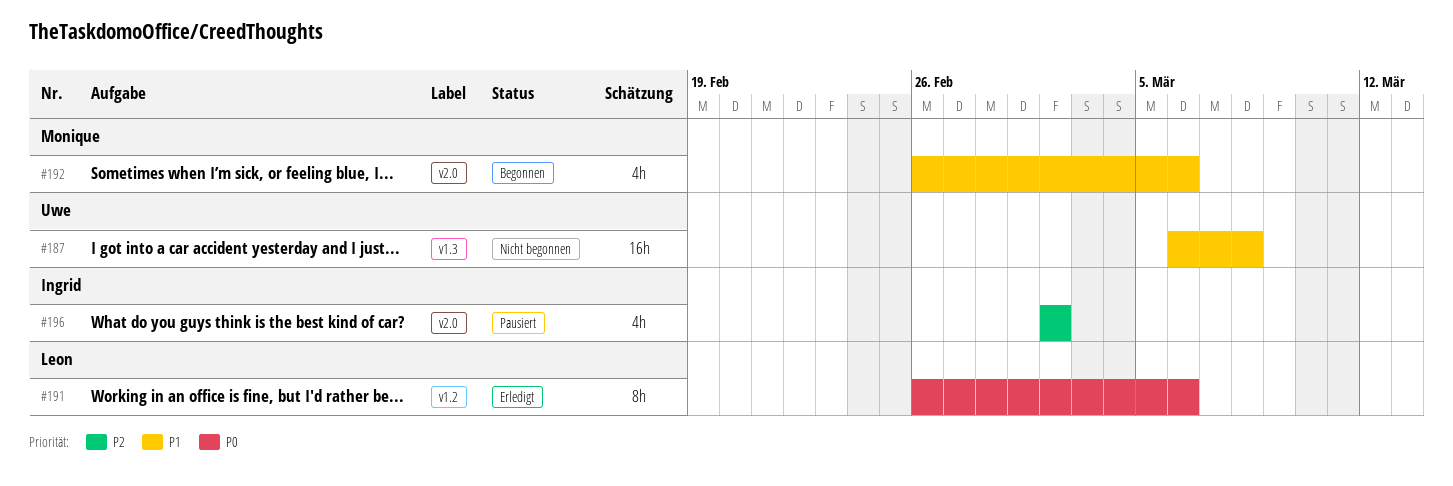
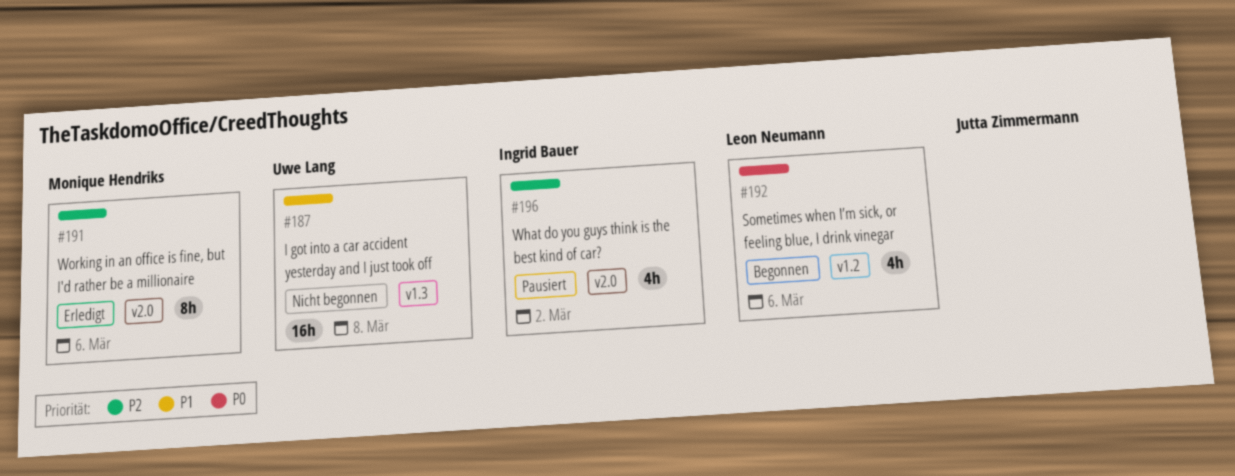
#191, owner: Leon Neumann -> Monique Hendriks
#191, priority: P0 -> P2
#191, label: v1.2 -> v2.0
#192, owner: Monique Hendriks -> Leon Neumann
#192, priority: P1 -> P0
#192, label: v2.0 -> v1.2

